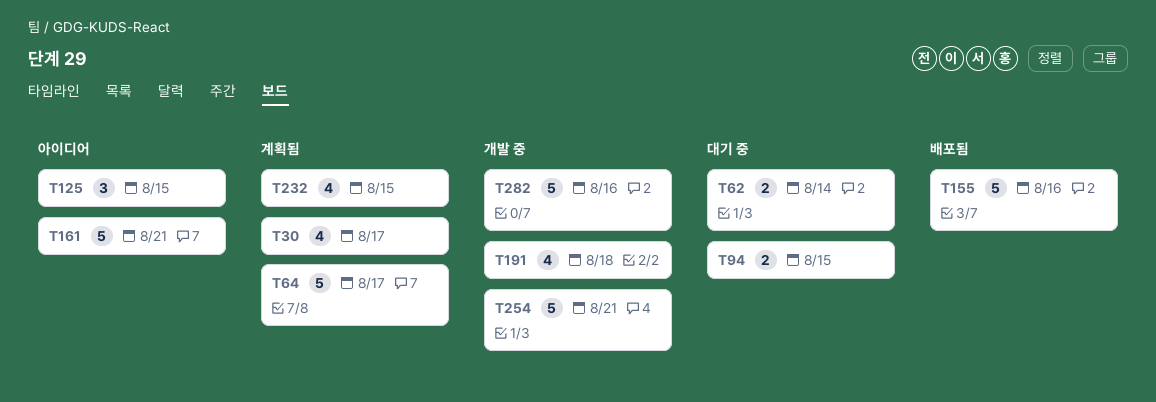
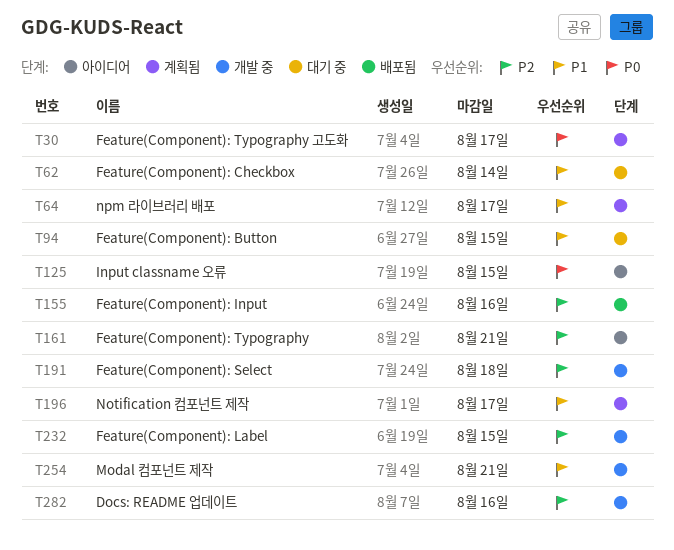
T196: none -> present
T232, status: 계획됨 -> 개발 중

